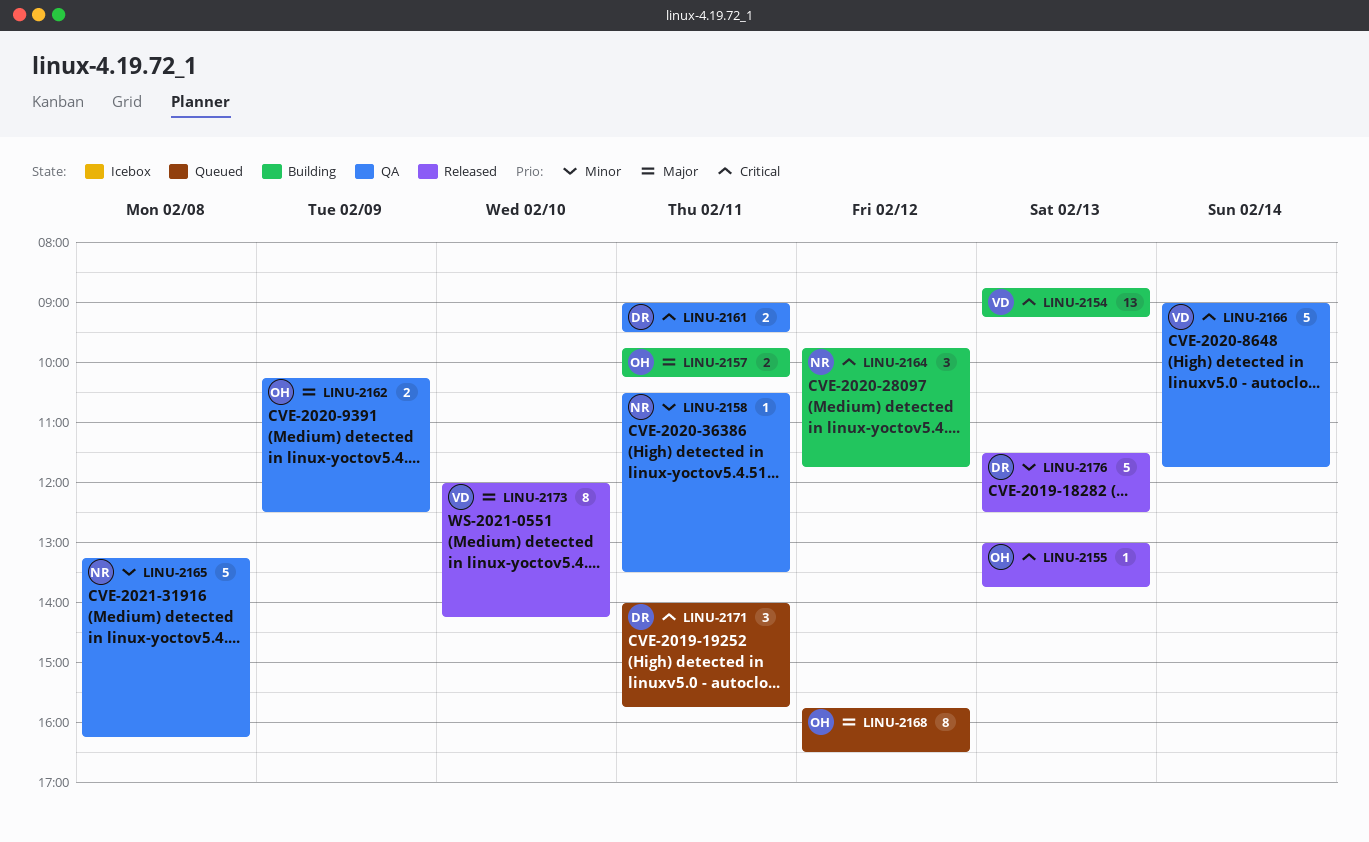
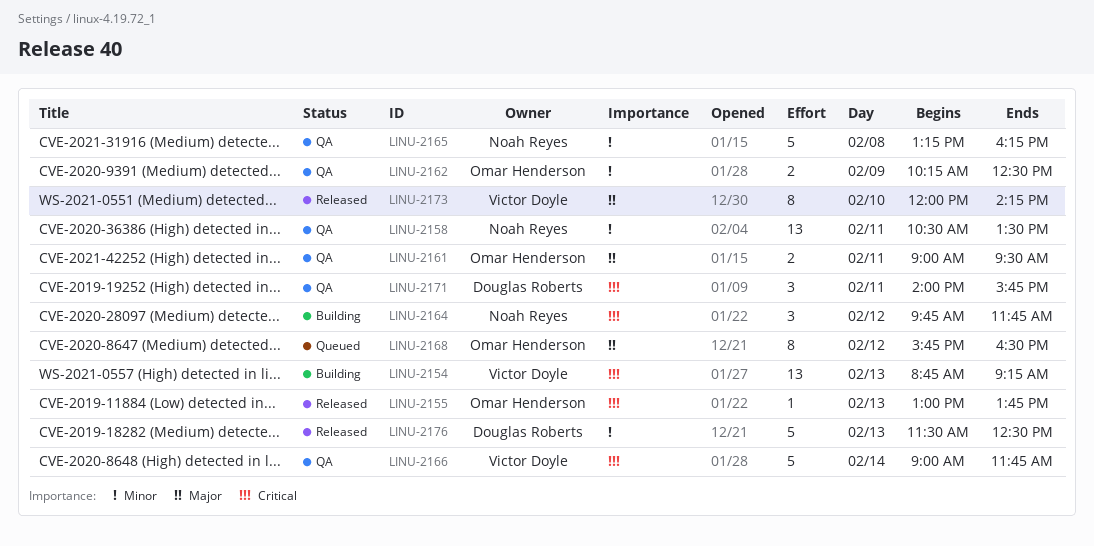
LINU-2157: present -> none
LINU-2158, estimate: 1 -> 13
LINU-2161, owner: Douglas Roberts -> Omar Henderson
LINU-2161, priority: Critical -> Major
LINU-2162, priority: Major -> Minor
LINU-2171, status: Queued -> QA

